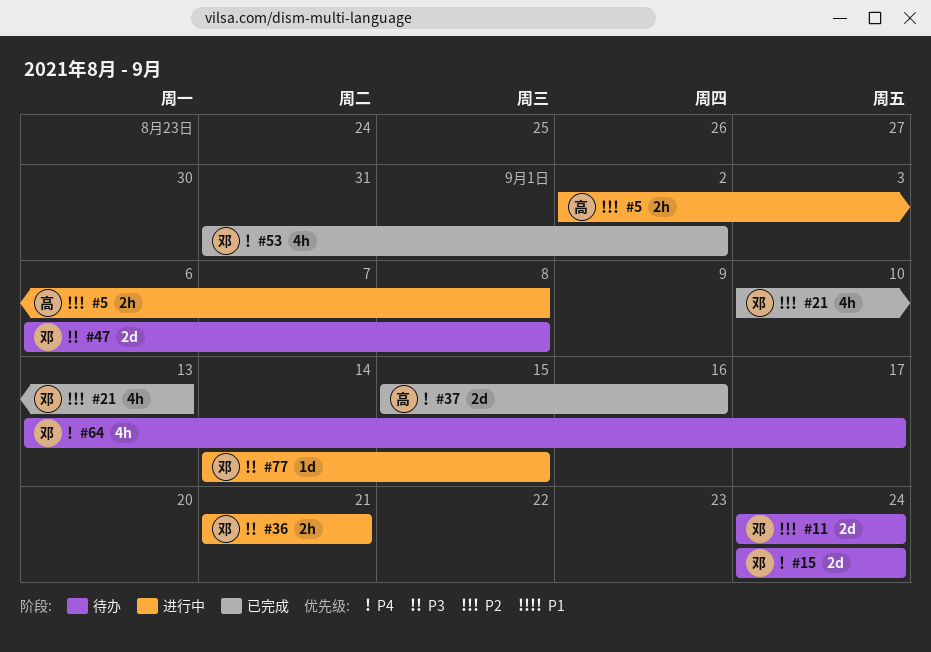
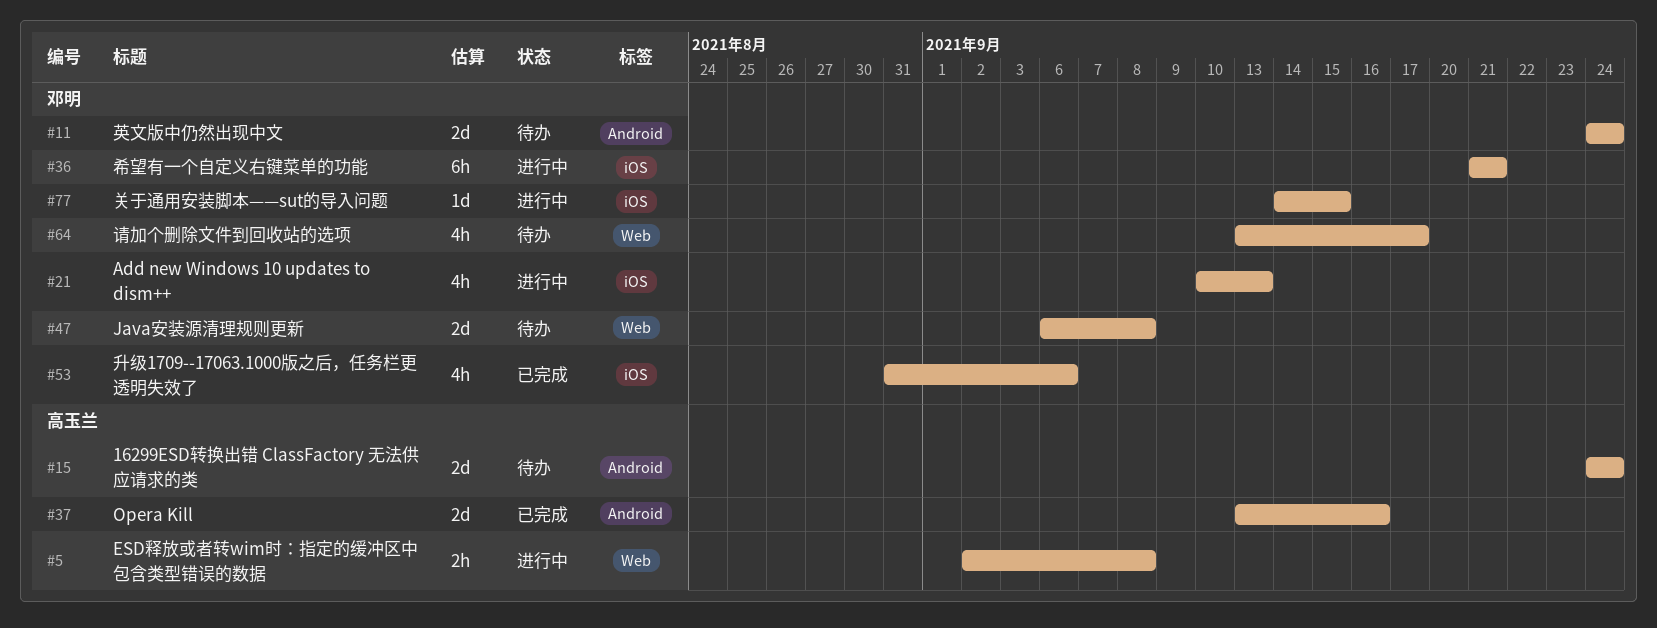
#15, owner: 邓明 -> 高玉兰
#21, status: 已完成 -> 进行中
#36, estimate: 2h -> 6h
#37, start: Sep 15 -> Sep 13
#53, due: Sep 2 -> Sep 6

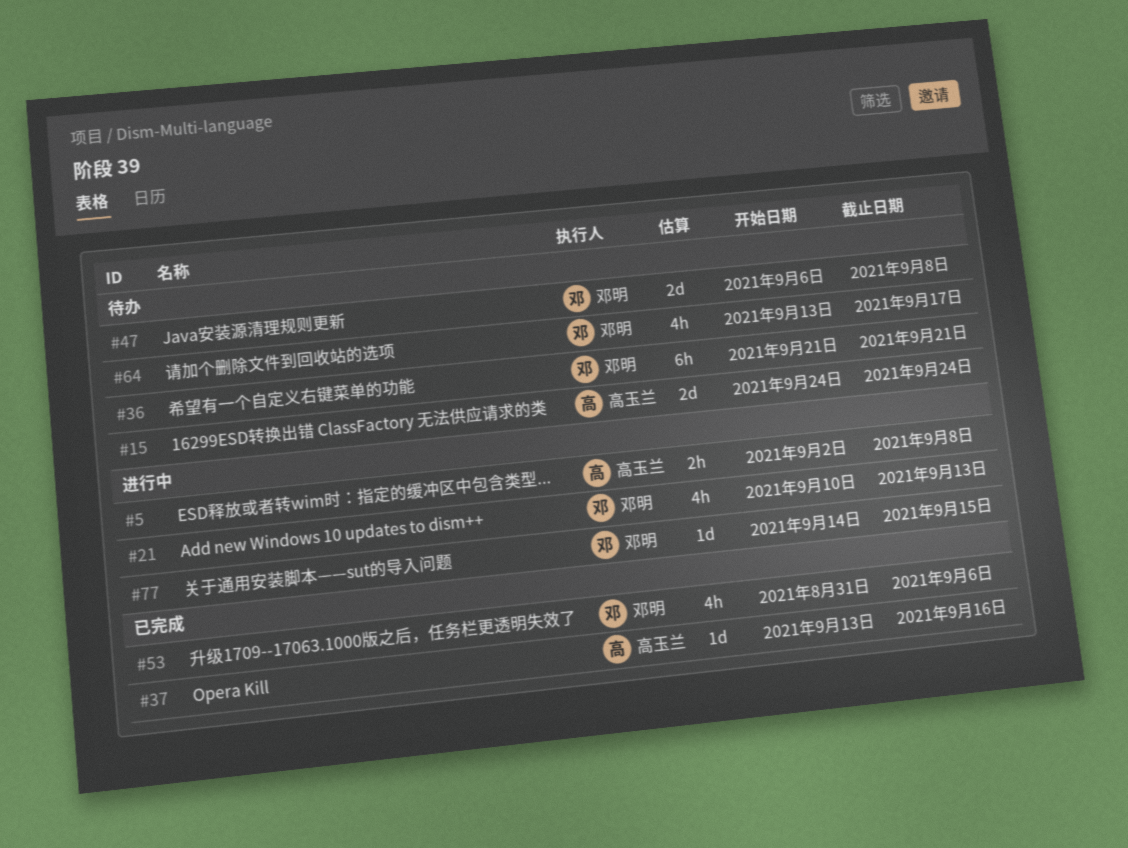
#11: present -> none
#36, status: 进行中 -> 待办
#37, estimate: 2d -> 1d

